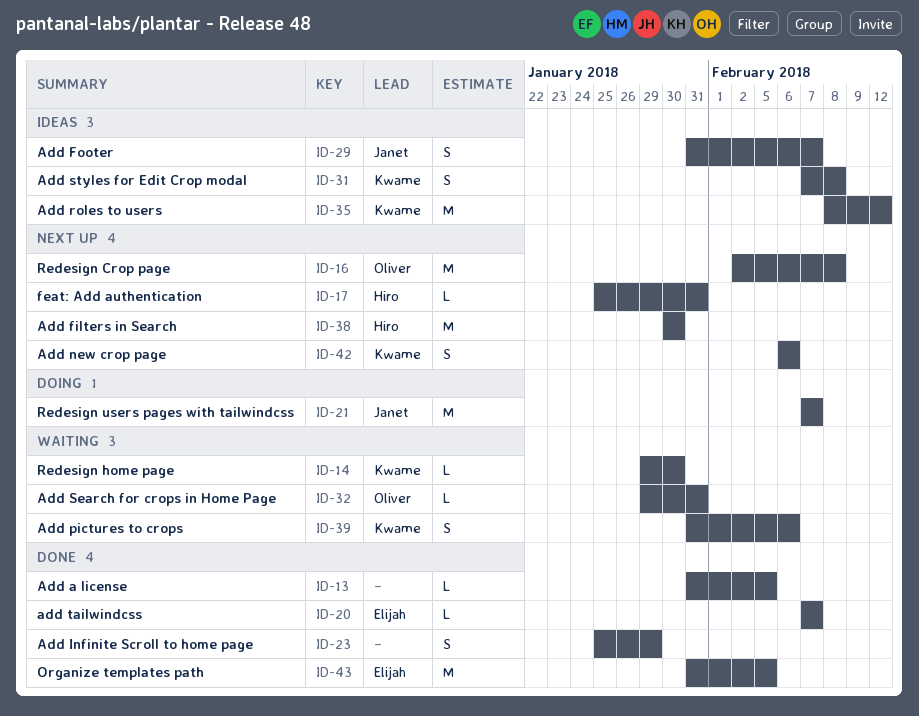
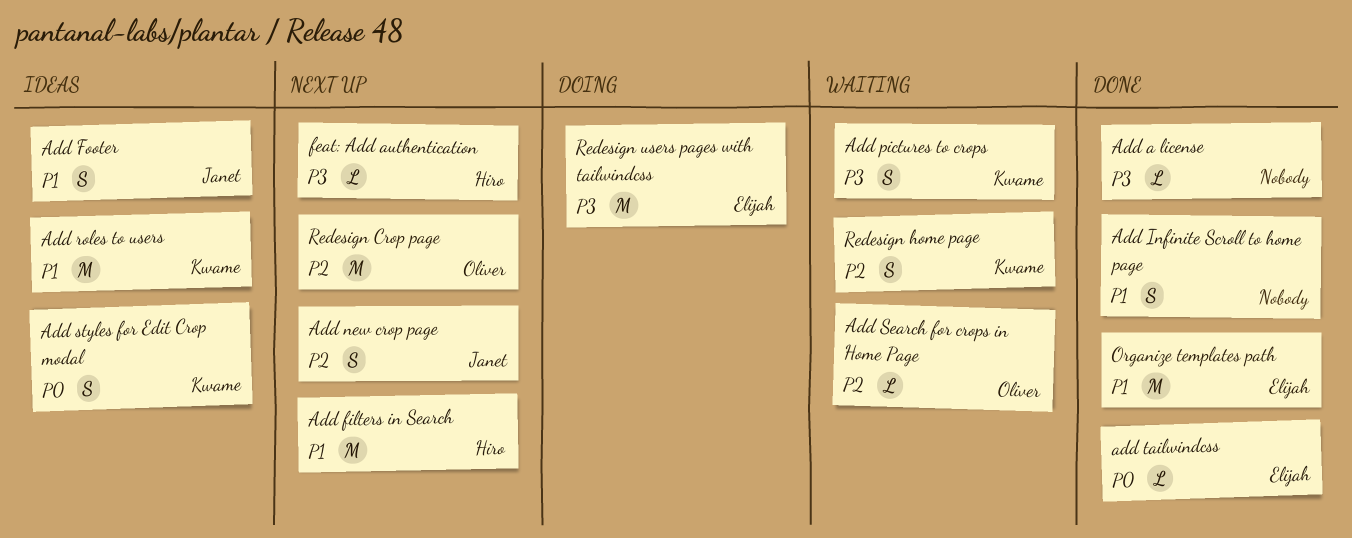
Add new crop page, owner: Kwame -> Janet
Redesign home page, estimate: L -> S
Redesign users pages with tailwindcss, owner: Janet -> Elijah

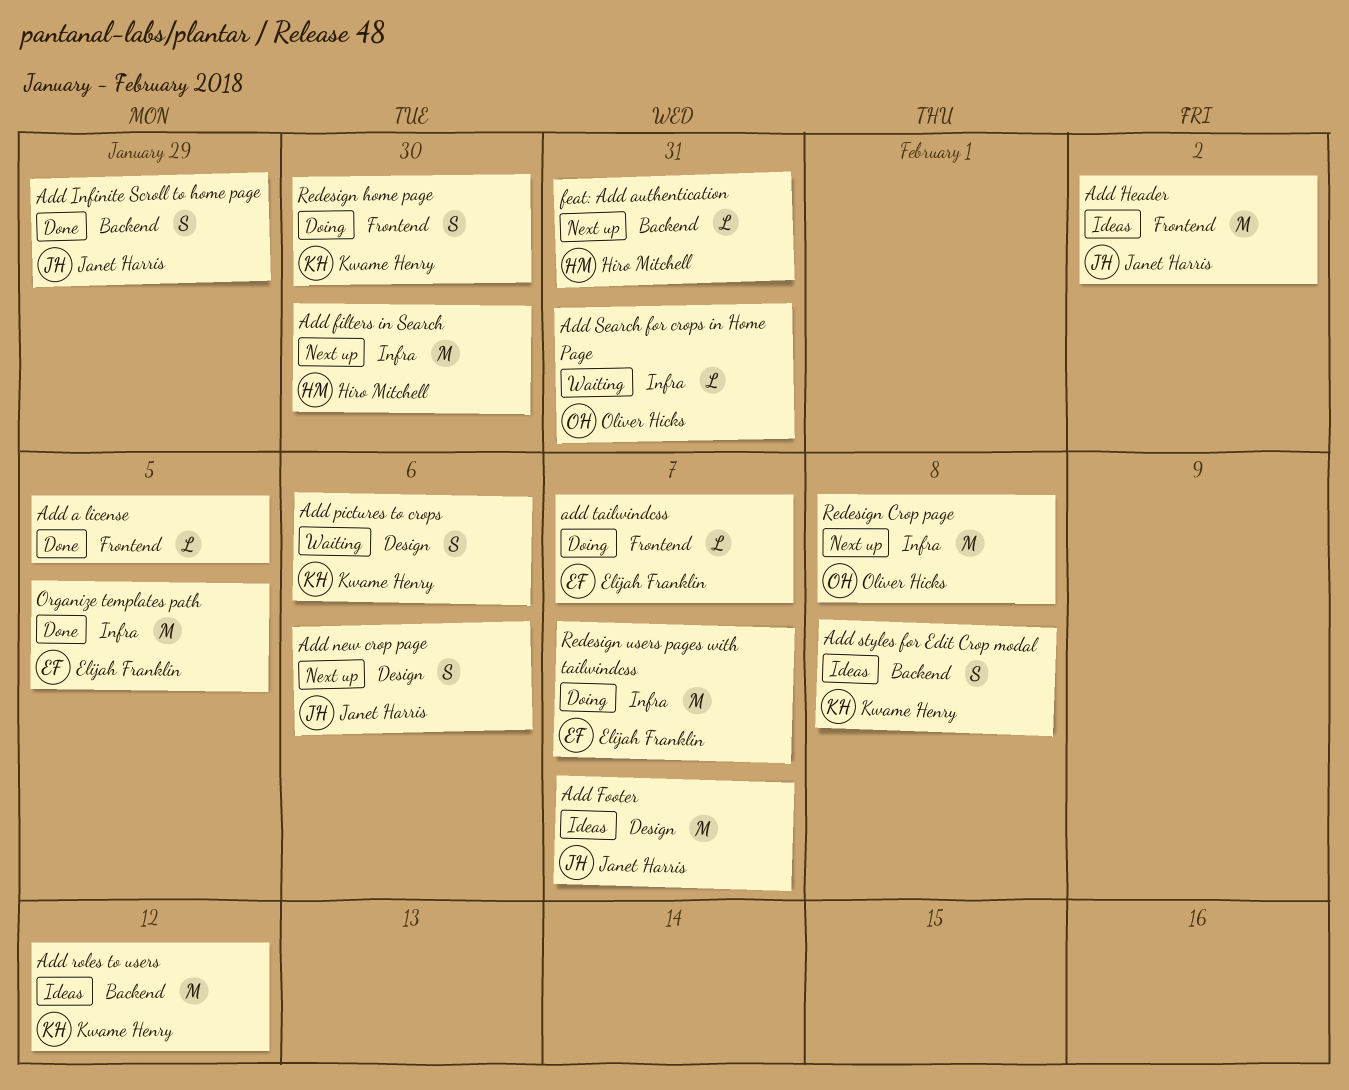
Add Footer, estimate: S -> M
Add Header: none -> present
Add Infinite Scroll to home page, owner: none -> Janet Harris
add tailwindcss, status: Done -> Doing
Redesign home page, status: Waiting -> Doing

